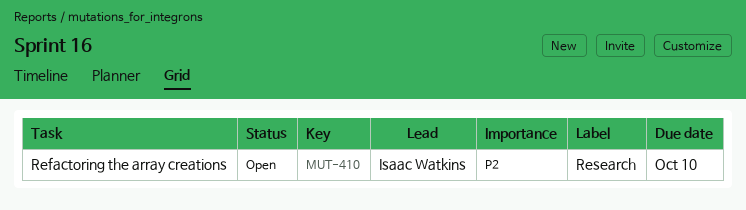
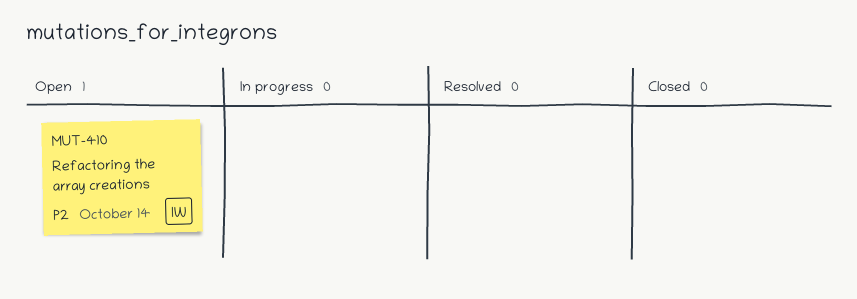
MUT-410, due: Oct 10 -> Oct 14

